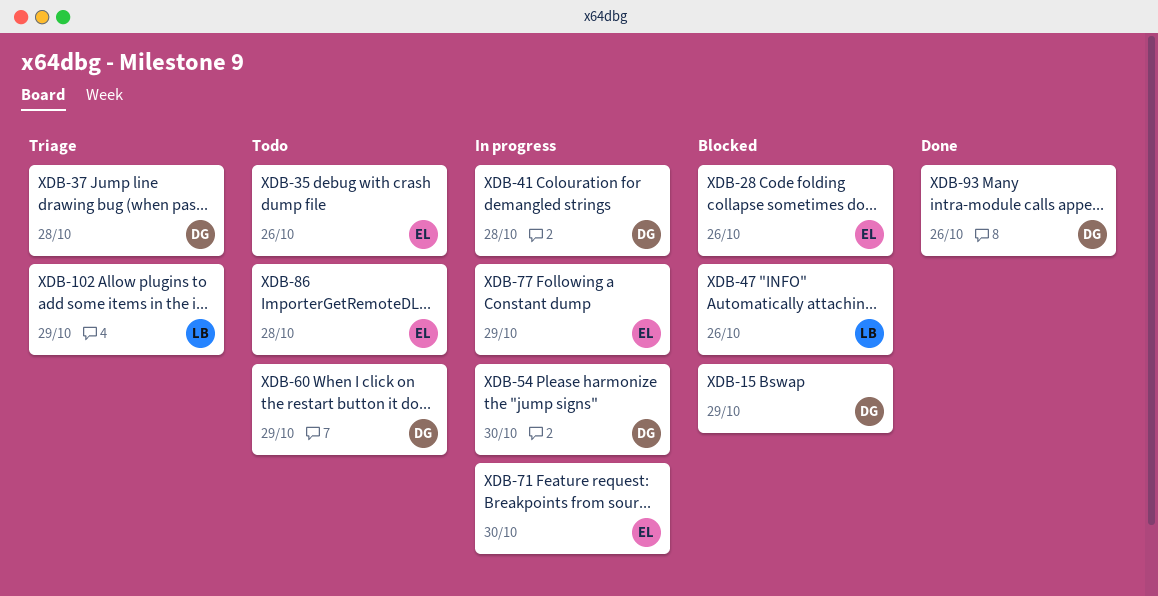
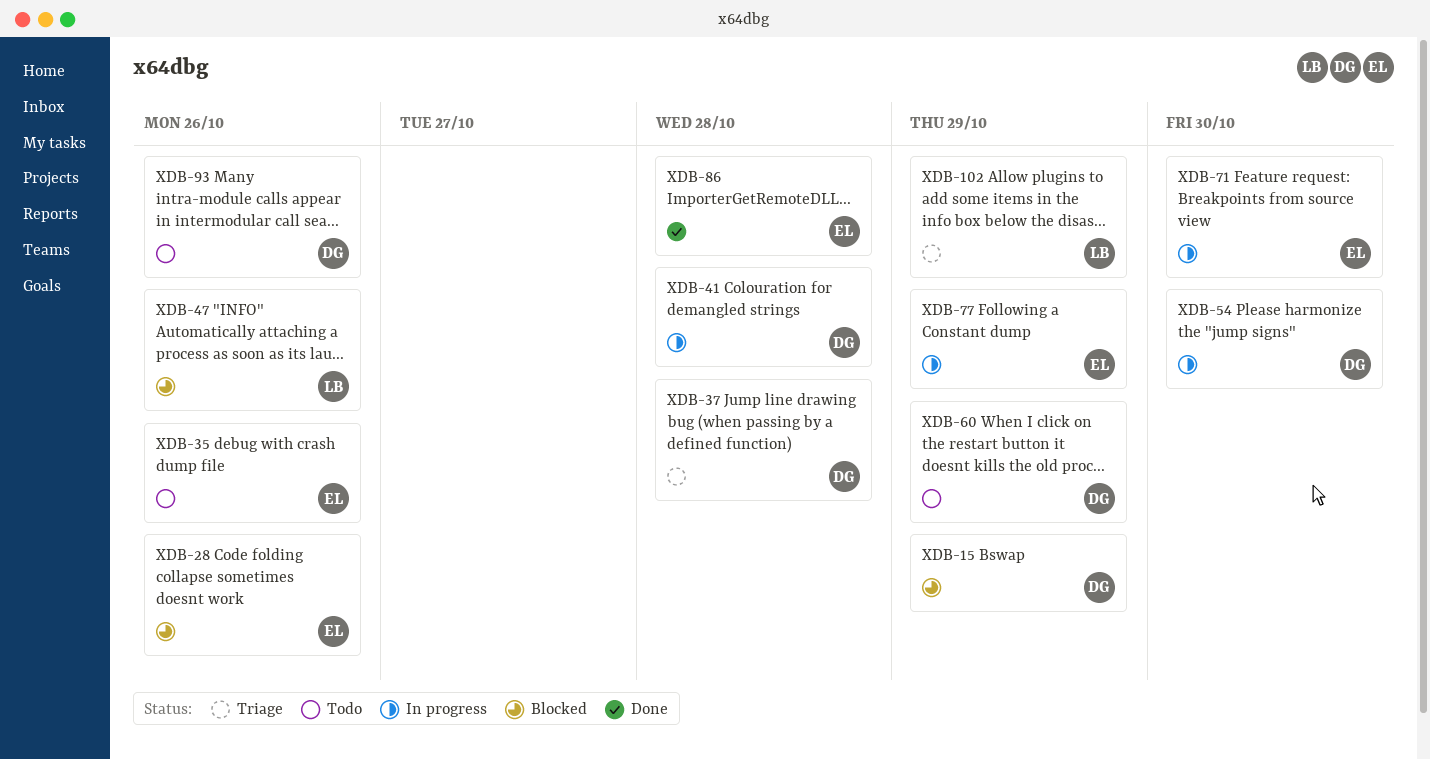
XDB-86, status: Todo -> Done
XDB-93, status: Done -> Todo

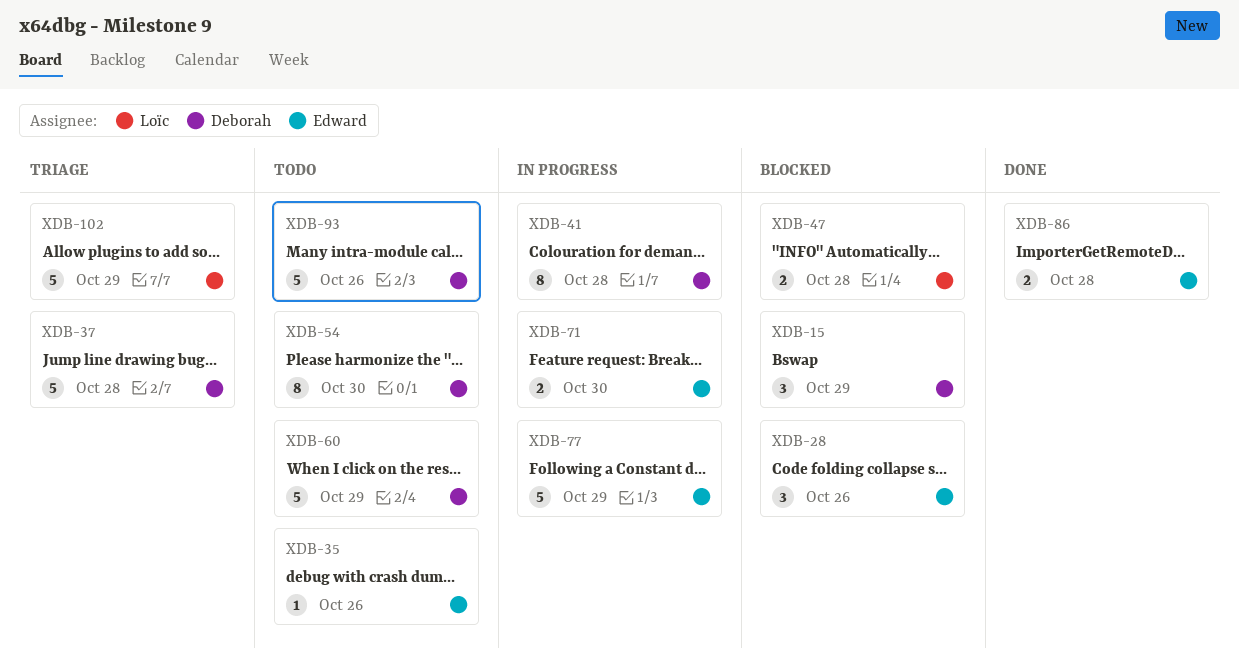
XDB-47, due: Oct 26 -> Oct 28
XDB-54, status: In progress -> Todo

